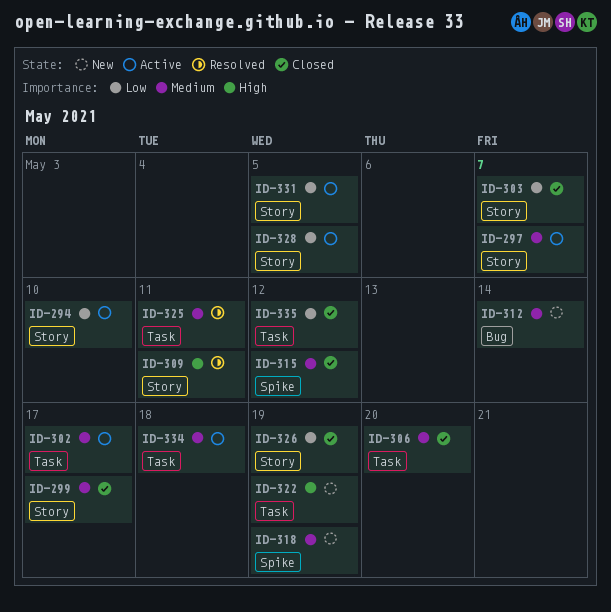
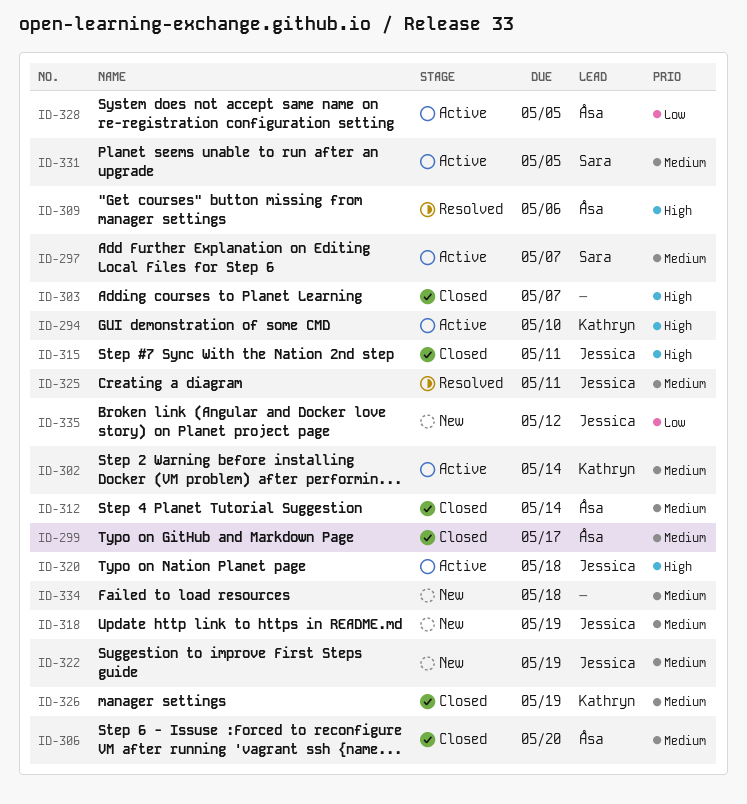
ID-294, priority: Low -> High
ID-302, due: May 17 -> May 14
ID-303, priority: Low -> High
ID-309, due: May 11 -> May 6
ID-312, status: New -> Closed
ID-315, priority: Medium -> High
ID-315, due: May 12 -> May 11
ID-320: none -> present
ID-322, priority: High -> Medium
ID-326, priority: Low -> Medium
ID-331, priority: Low -> Medium
ID-334, status: Active -> New
ID-335, status: Closed -> New

